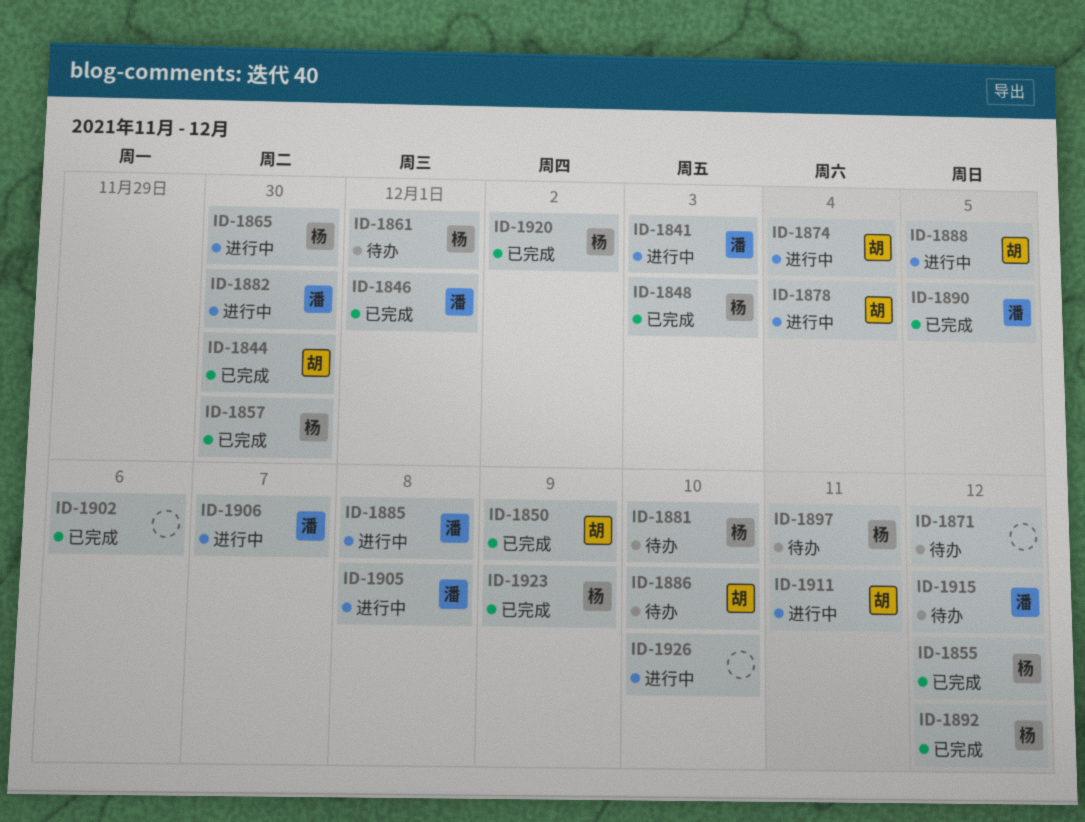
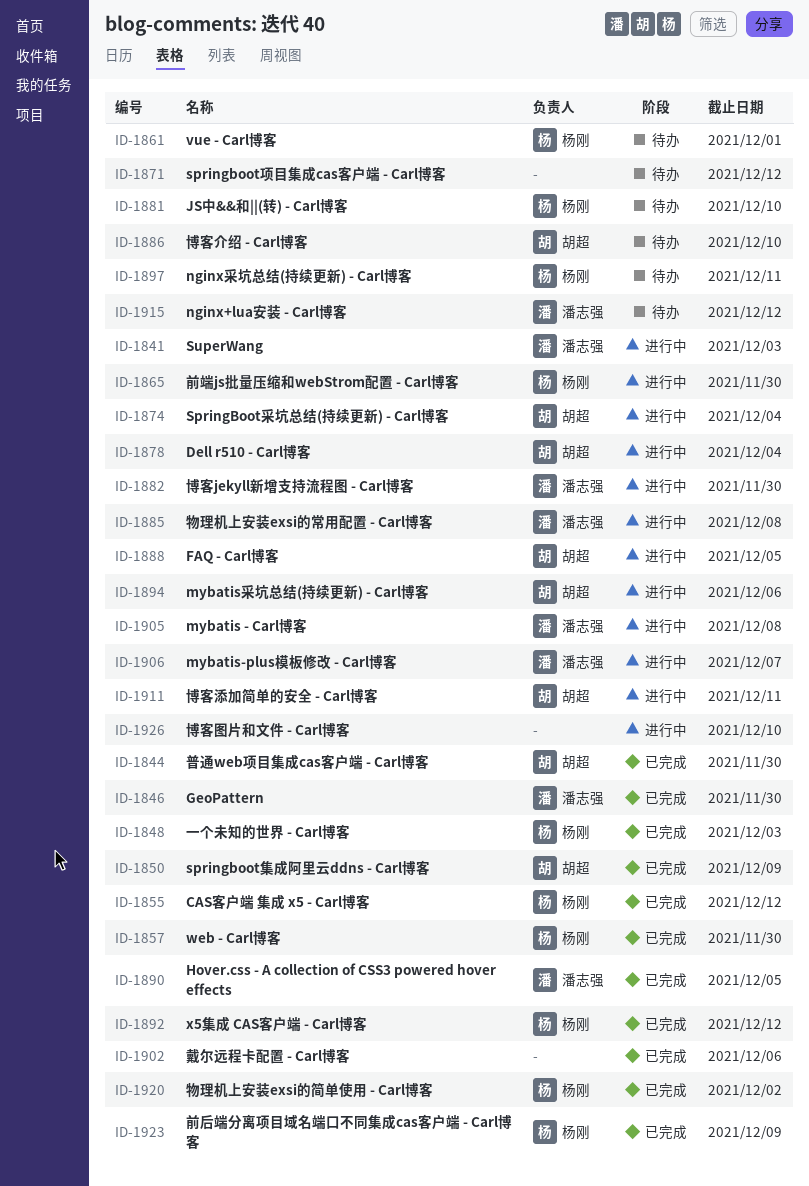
ID-1846, due: Dec 1 -> Nov 30
ID-1894: none -> present

